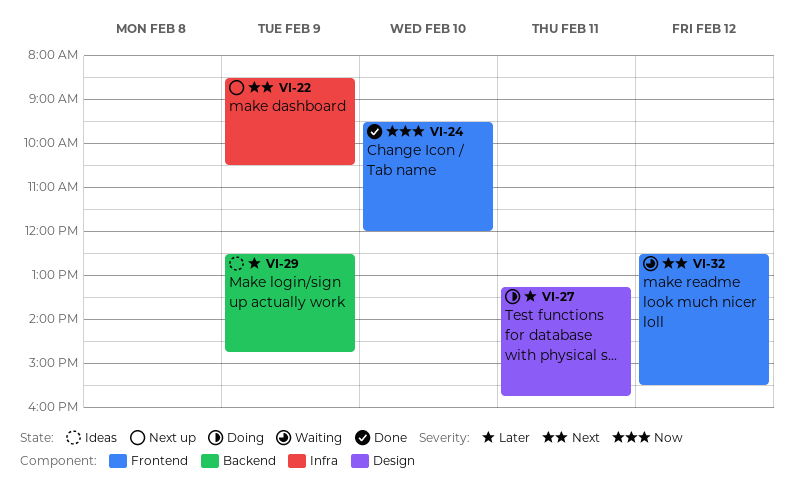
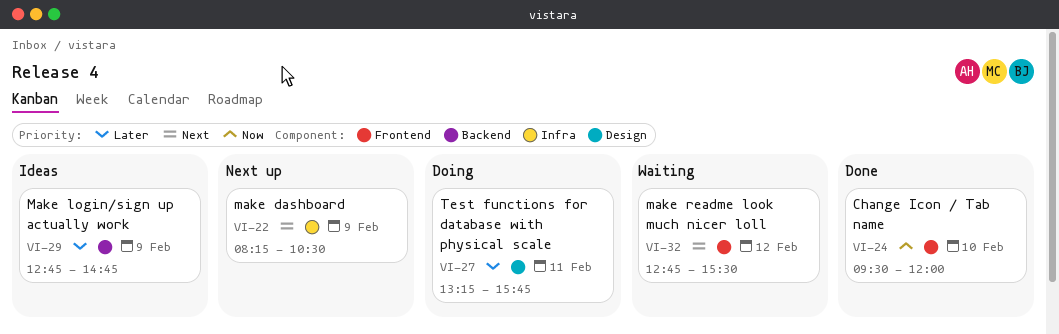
VI-22, begins: 08:30 -> 08:15
VI-29, begins: 12:30 -> 12:45
VI-32, begins: 12:30 -> 12:45

